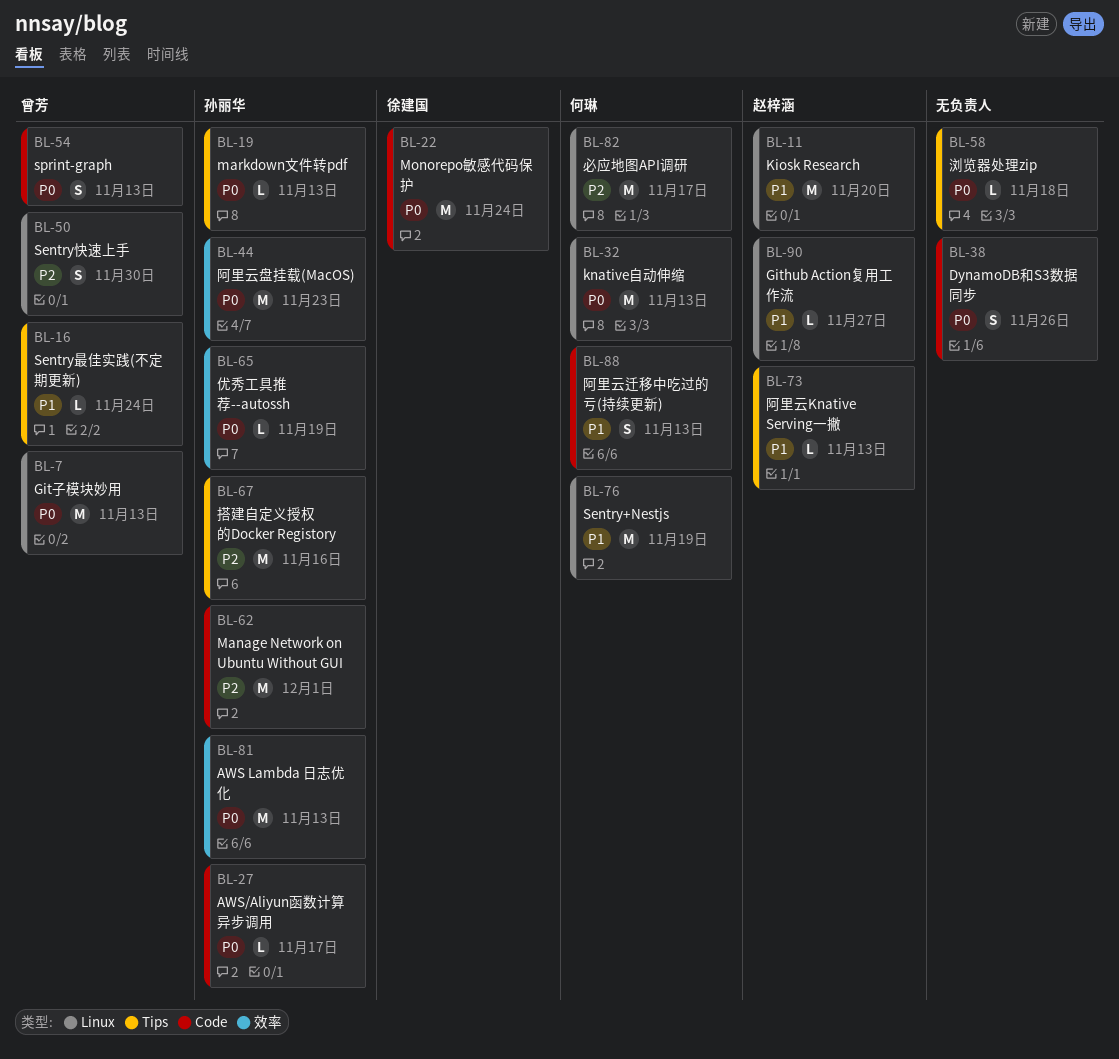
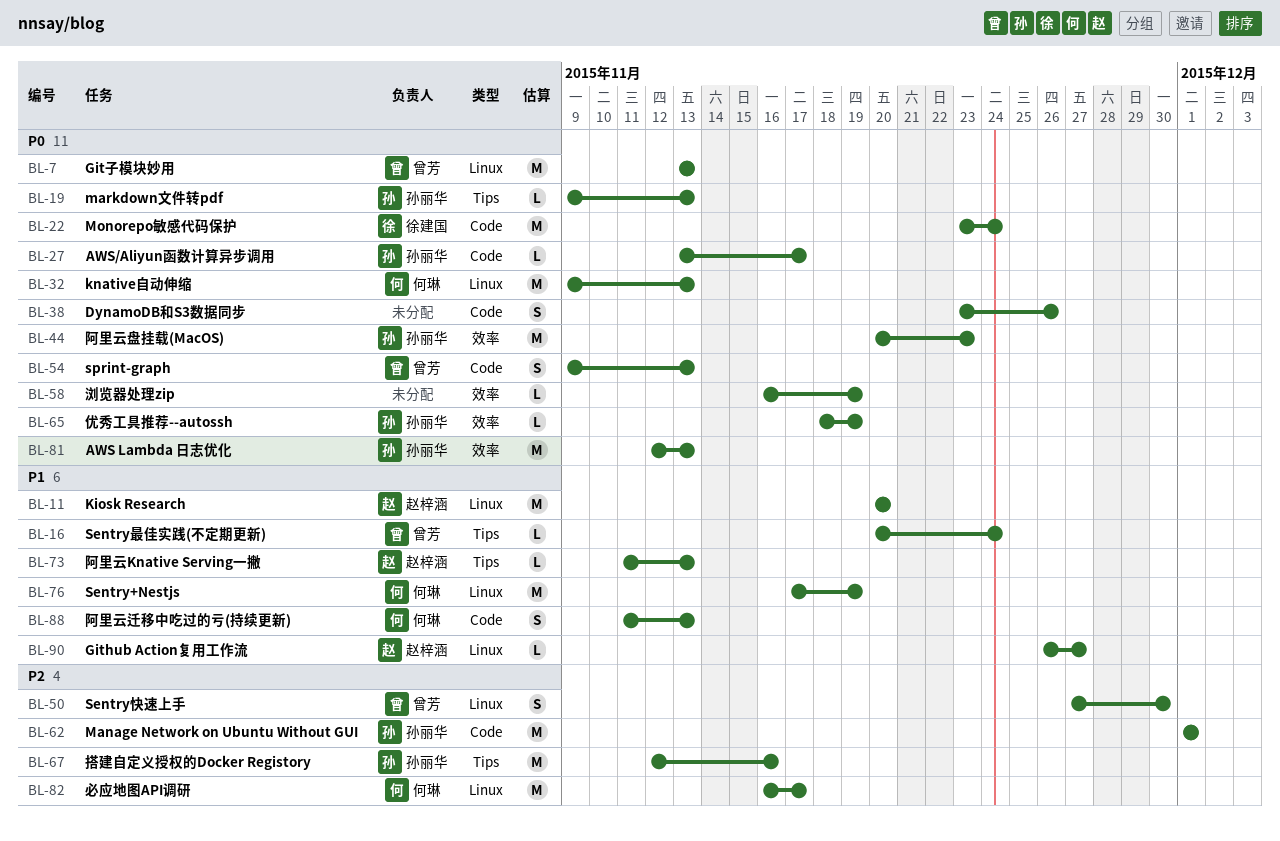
BL-58, label: Tips -> 效率
BL-58, due: Nov 18 -> Nov 19

